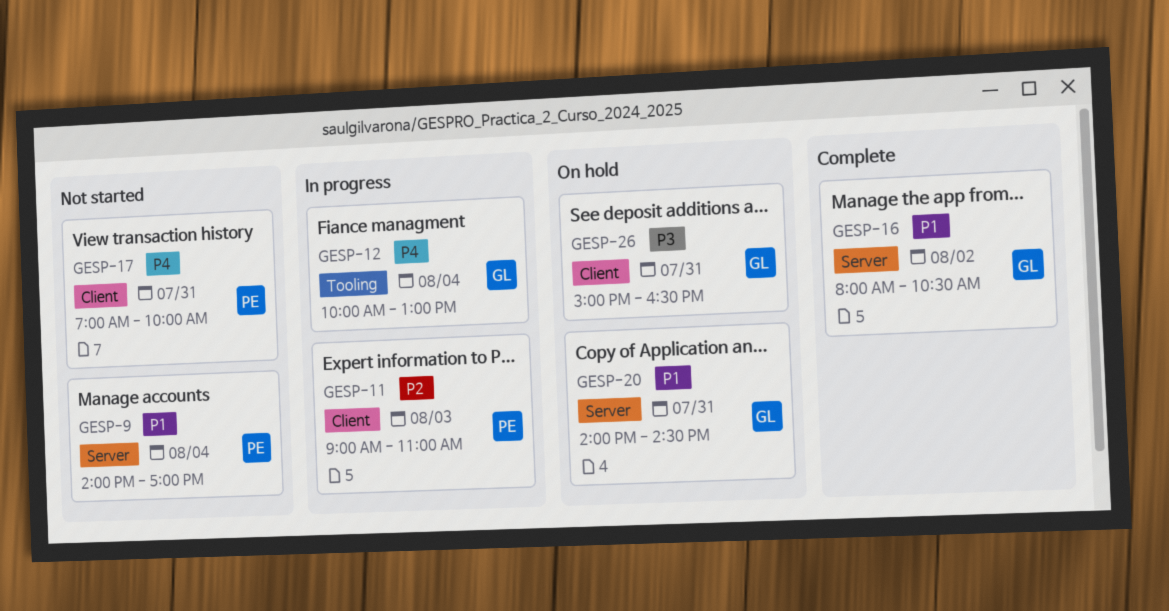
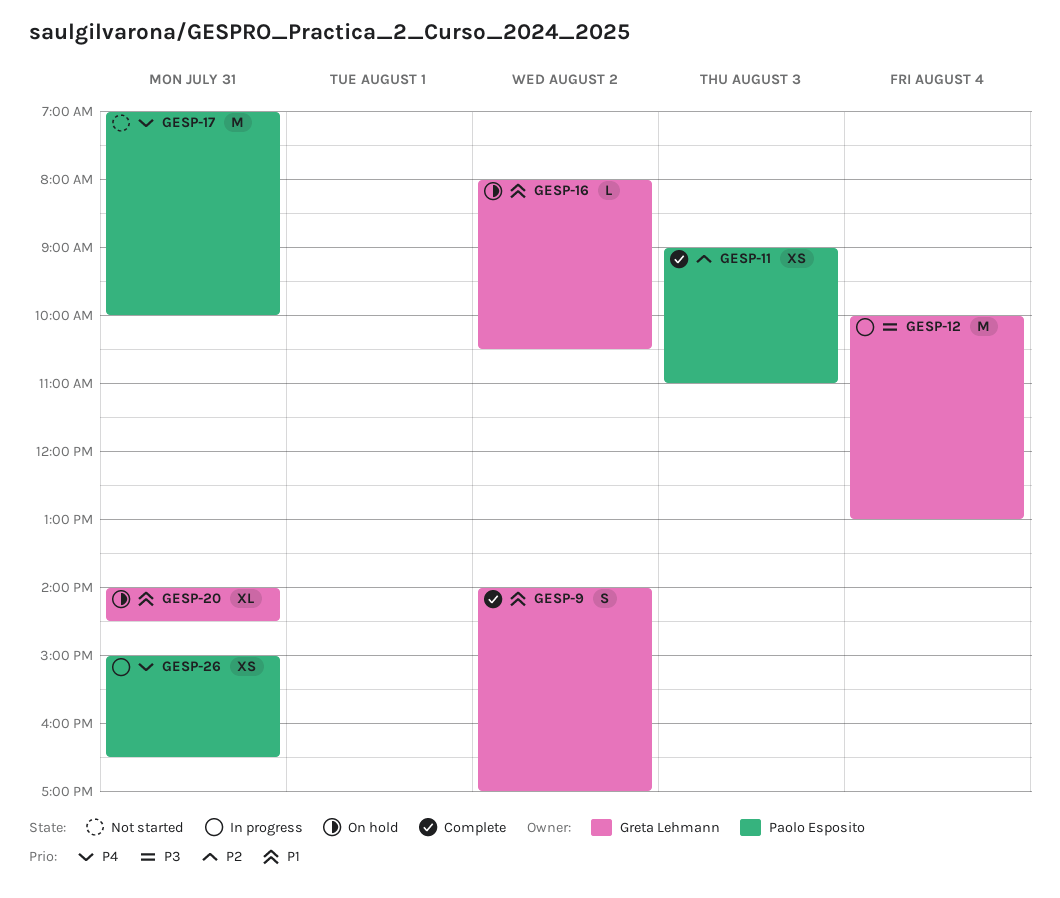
GESP-9, status: Not started -> Complete
GESP-9, owner: Paolo Esposito -> Greta Lehmann
GESP-9, day: Aug 4 -> Aug 2
GESP-11, status: In progress -> Complete
GESP-12, priority: P4 -> P3
GESP-16, status: Complete -> On hold
GESP-26, status: On hold -> In progress
GESP-26, owner: Greta Lehmann -> Paolo Esposito
GESP-26, priority: P3 -> P4

